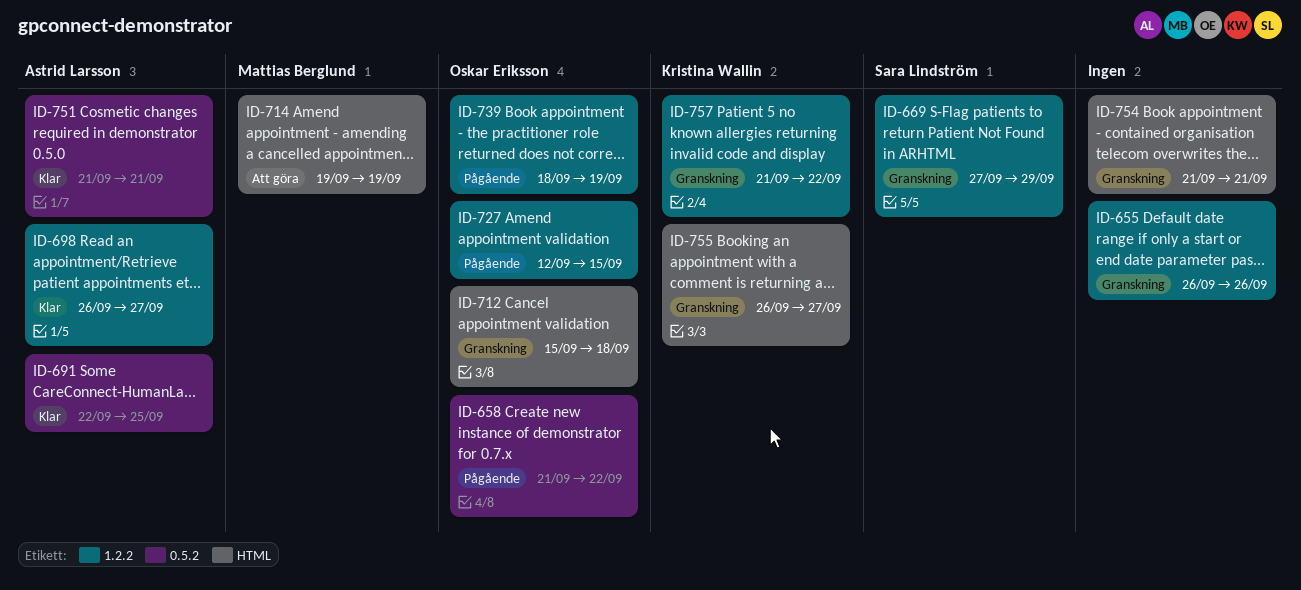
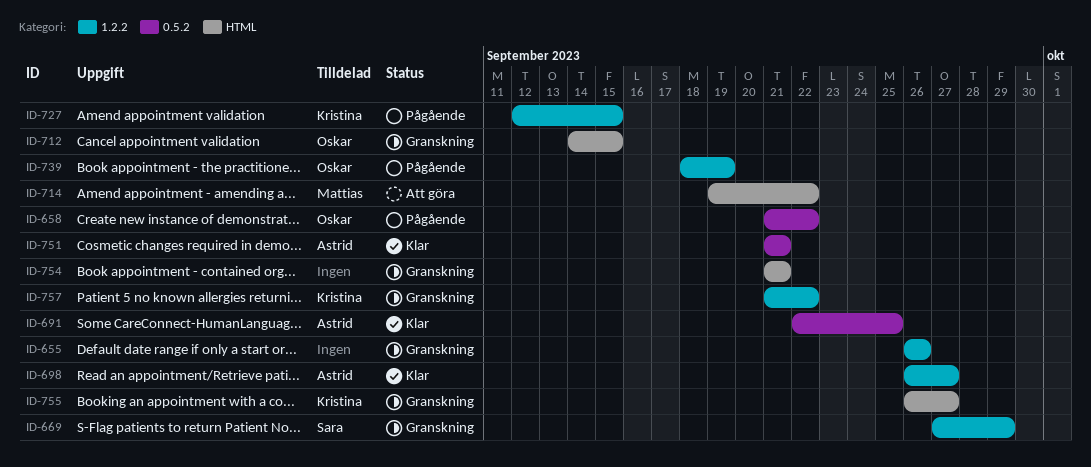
ID-712, start: Sep 15 -> Sep 14
ID-712, due: Sep 18 -> Sep 15
ID-714, due: Sep 19 -> Sep 22
ID-727, owner: Oskar Eriksson -> Kristina Wallin

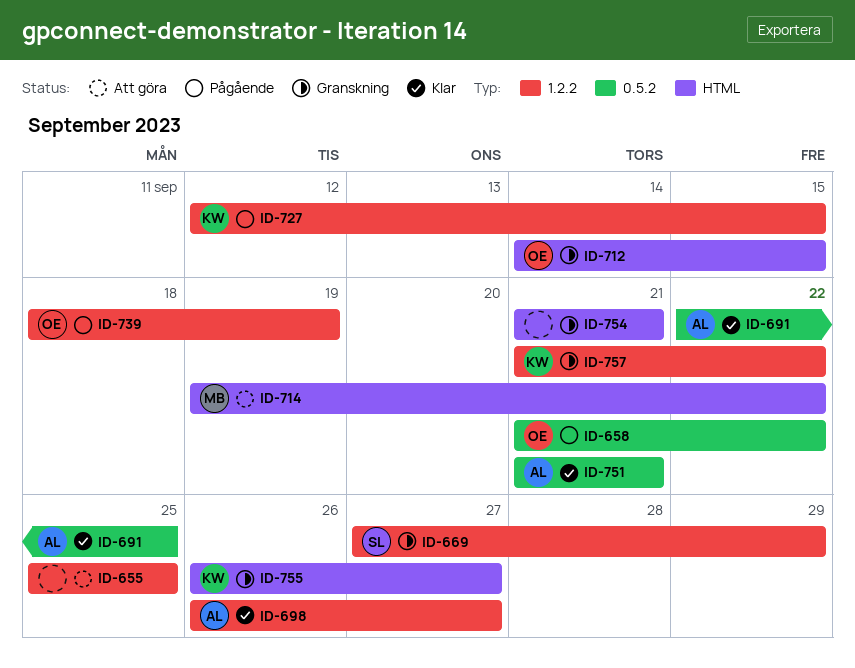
ID-655, status: Granskning -> Att göra
ID-655, start: Sep 26 -> Sep 25
ID-655, due: Sep 26 -> Sep 25

